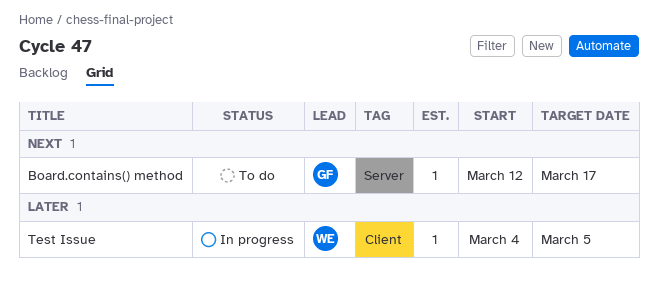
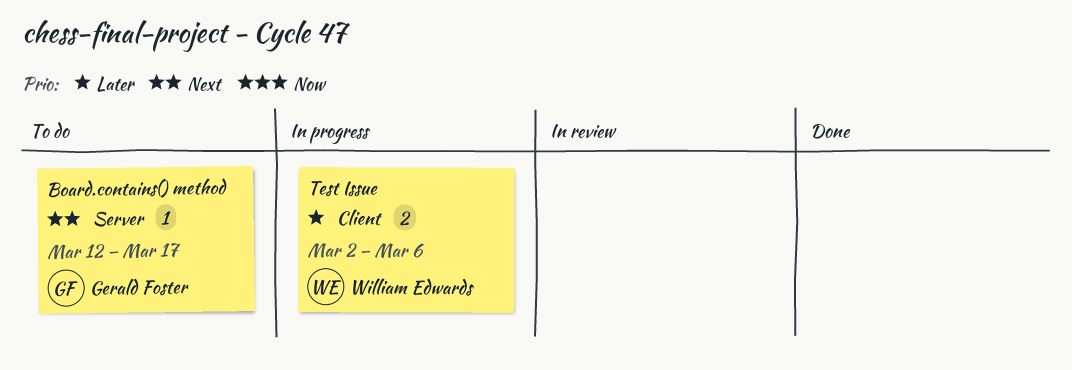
Test Issue, estimate: 1 -> 2
Test Issue, start: Mar 4 -> Mar 2
Test Issue, due: Mar 5 -> Mar 6

